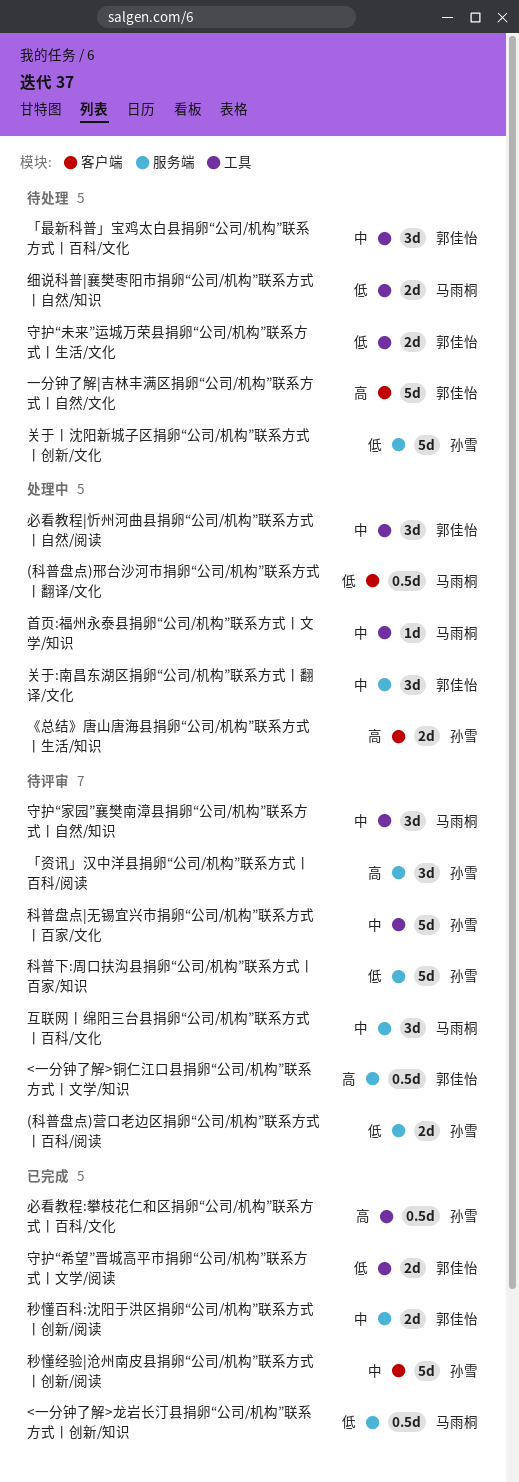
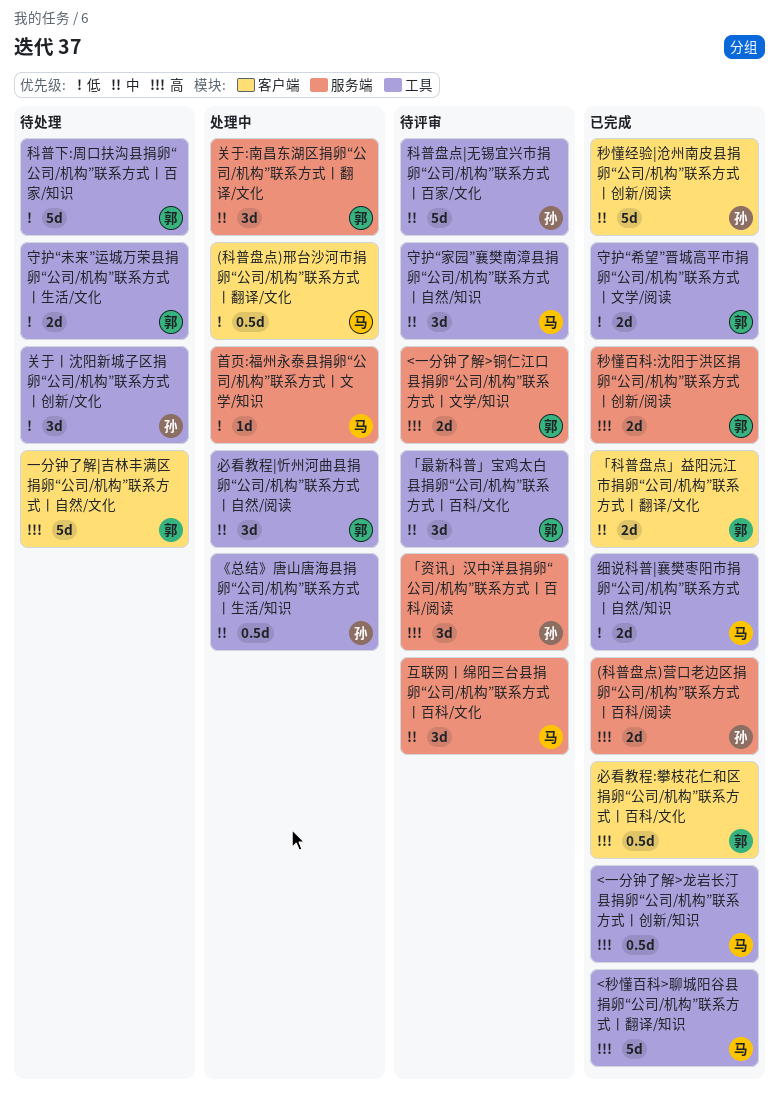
(科普盘点)营口老边区捐卵“公司/机构”联系方式丨百科/阅读, status: 待评审 -> 已完成
(科普盘点)营口老边区捐卵“公司/机构”联系方式丨百科/阅读, priority: 低 -> 高
<一分钟了解>铜仁江口县捐卵“公司/机构”联系方式丨文学/知识, estimate: 0.5d -> 2d
<一分钟了解>龙岩长汀县捐卵“公司/机构”联系方式丨创新/知识, priority: 低 -> 高
<一分钟了解>龙岩长汀县捐卵“公司/机构”联系方式丨创新/知识, label: 服务端 -> 工具
<秒懂百科>聊城阳谷县捐卵“公司/机构”联系方式丨翻译/知识: none -> present
《总结》唐山唐海县捐卵“公司/机构”联系方式丨生活/知识, priority: 高 -> 中
《总结》唐山唐海县捐卵“公司/机构”联系方式丨生活/知识, label: 客户端 -> 工具
《总结》唐山唐海县捐卵“公司/机构”联系方式丨生活/知识, estimate: 2d -> 0.5d
「最新科普」宝鸡太白县捐卵“公司/机构”联系方式丨百科/文化, status: 待处理 -> 待评审
「科普盘点」益阳沅江市捐卵“公司/机构”联系方式丨翻译/文化: none -> present
关于丨沈阳新城子区捐卵“公司/机构”联系方式丨创新/文化, label: 服务端 -> 工具
关于丨沈阳新城子区捐卵“公司/机构”联系方式丨创新/文化, estimate: 5d -> 3d
必看教程:攀枝花仁和区捐卵“公司/机构”联系方式丨百科/文化, owner: 孙雪 -> 郭佳怡
必看教程:攀枝花仁和区捐卵“公司/机构”联系方式丨百科/文化, label: 工具 -> 客户端
科普下:周口扶沟县捐卵“公司/机构”联系方式丨百家/知识, status: 待评审 -> 待处理
科普下:周口扶沟县捐卵“公司/机构”联系方式丨百家/知识, owner: 孙雪 -> 郭佳怡
科普下:周口扶沟县捐卵“公司/机构”联系方式丨百家/知识, label: 服务端 -> 工具
秒懂百科:沈阳于洪区捐卵“公司/机构”联系方式丨创新/阅读, priority: 中 -> 高
细说科普|襄樊枣阳市捐卵“公司/机构”联系方式丨自然/知识, status: 待处理 -> 已完成
首页:福州永泰县捐卵“公司/机构”联系方式丨文学/知识, priority: 中 -> 低
首页:福州永泰县捐卵“公司/机构”联系方式丨文学/知识, label: 工具 -> 服务端

